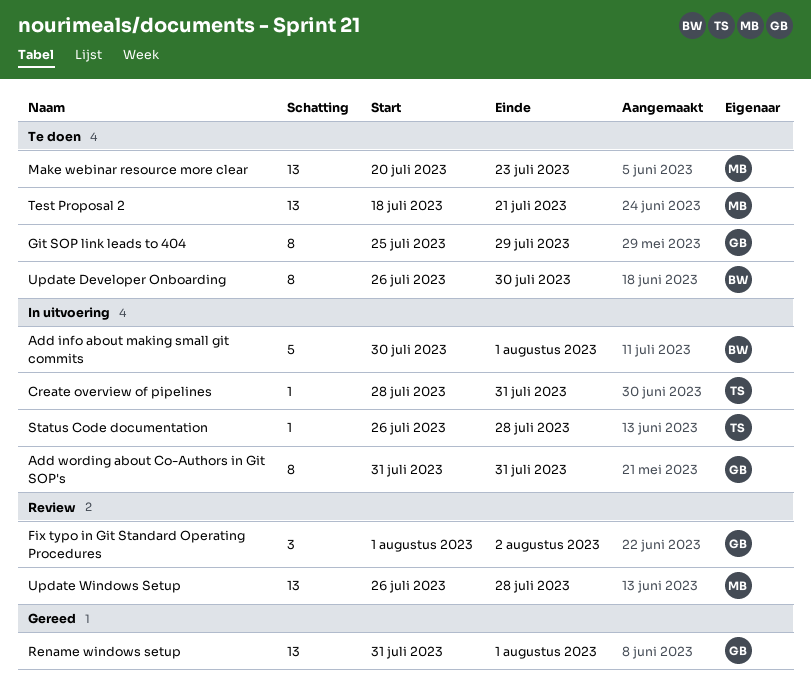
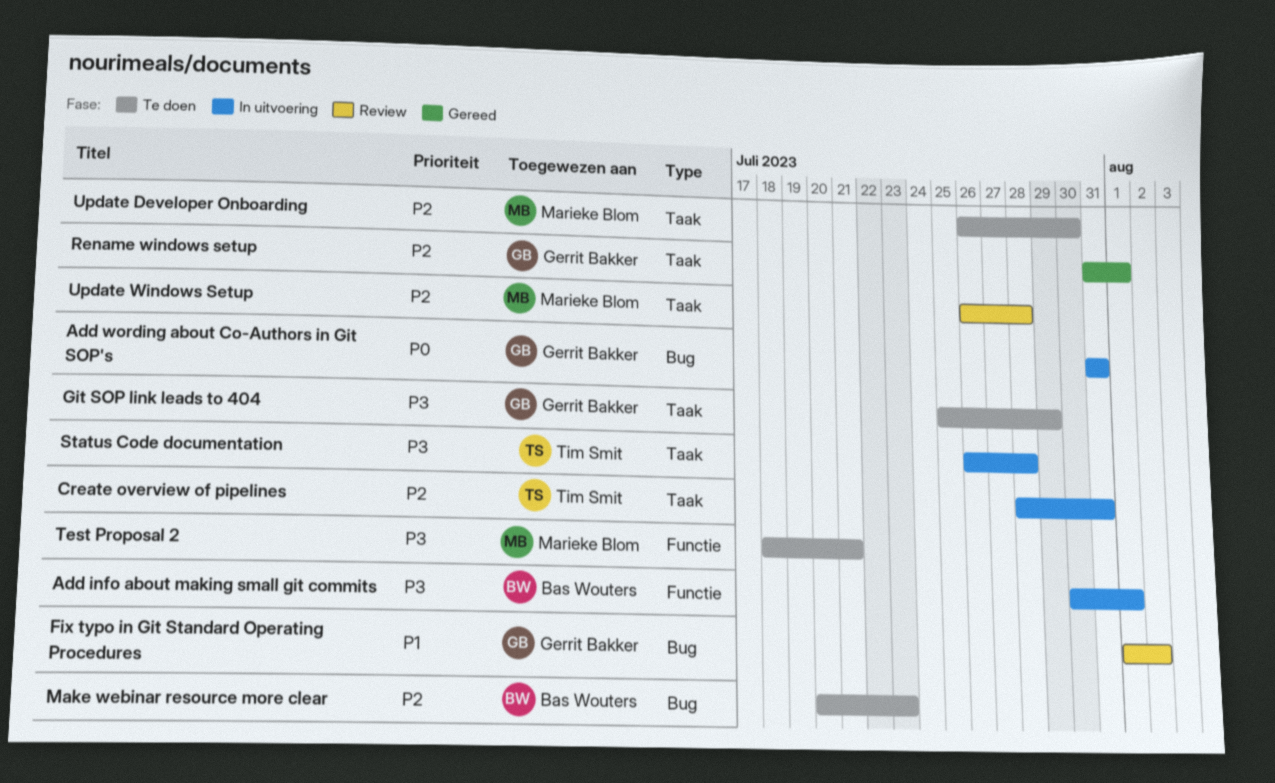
Make webinar resource more clear, owner: Marieke Blom -> Bas Wouters
Update Developer Onboarding, owner: Bas Wouters -> Marieke Blom

